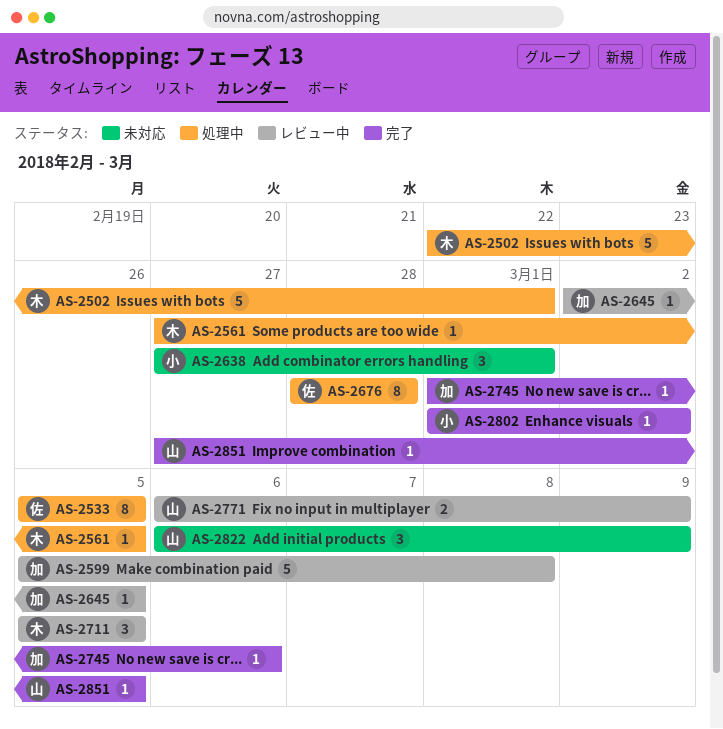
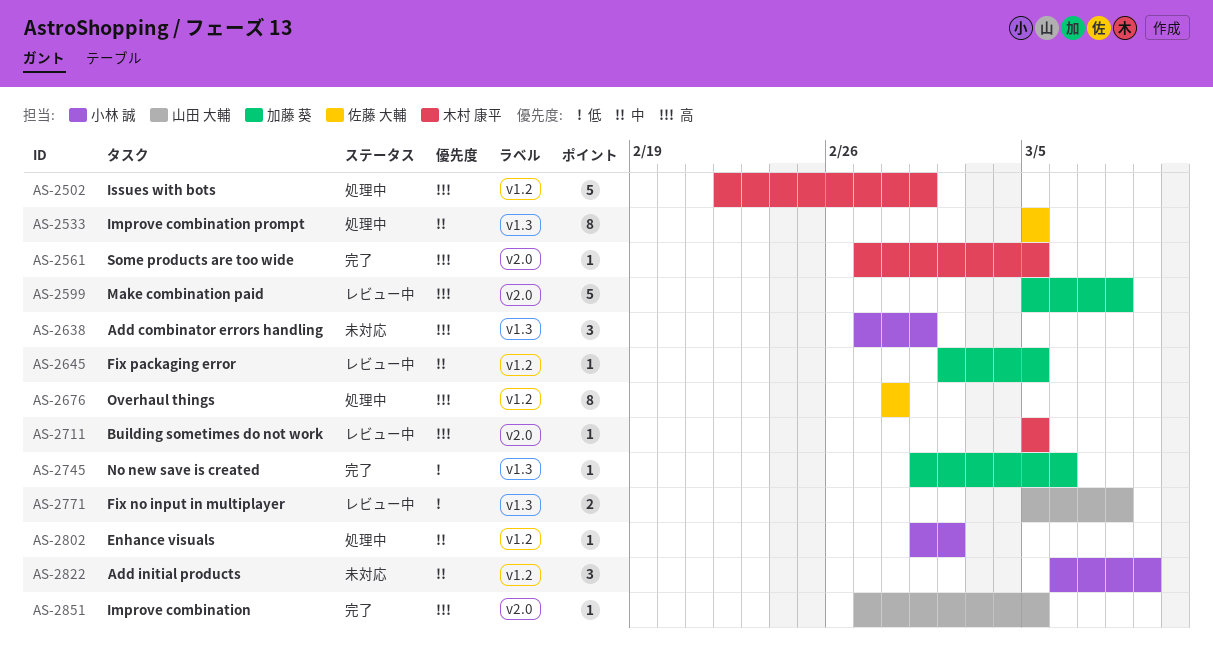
AS-2561, status: 処理中 -> 完了
AS-2711, estimate: 3 -> 1
AS-2771, start: Mar 6 -> Mar 5
AS-2771, due: Mar 9 -> Mar 8
AS-2802, status: 完了 -> 処理中
AS-2822, owner: 山田 大輔 -> 小林 誠

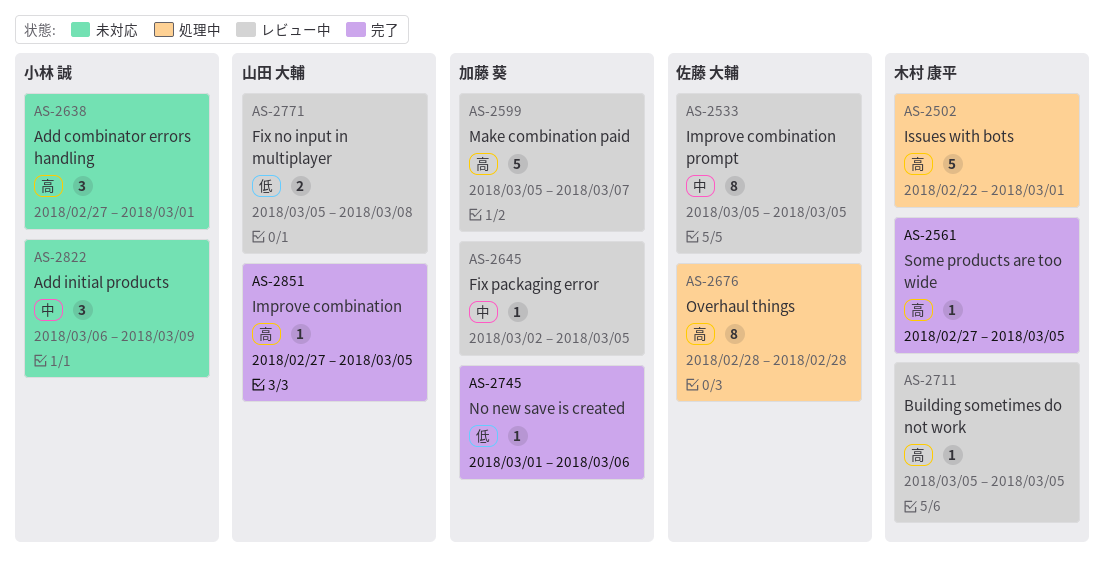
AS-2533, status: 処理中 -> レビュー中
AS-2599, due: Mar 8 -> Mar 7
AS-2802: present -> none

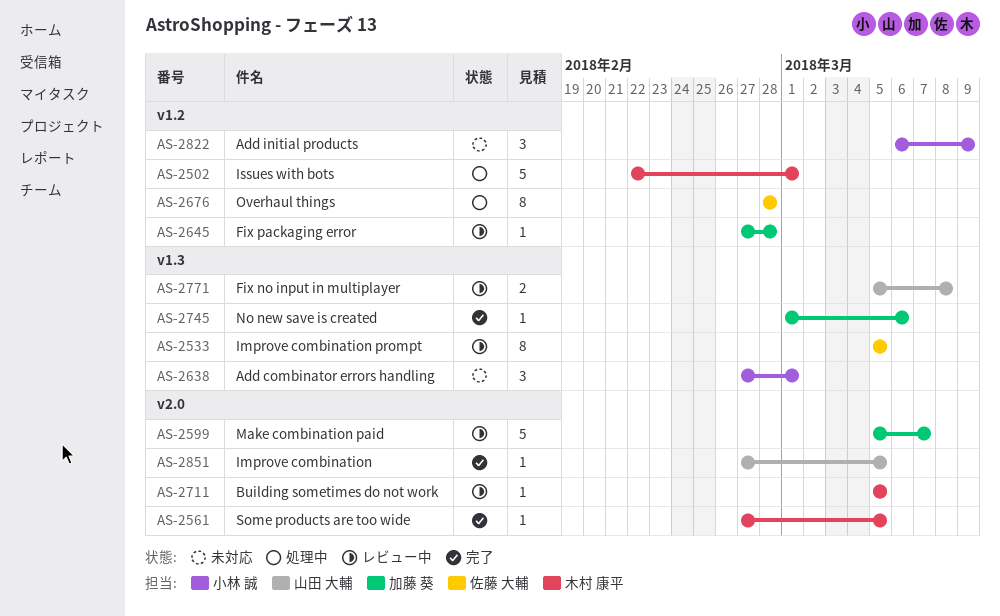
AS-2645, start: Mar 2 -> Feb 27
AS-2645, due: Mar 5 -> Feb 28

